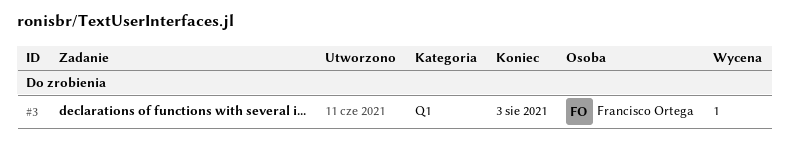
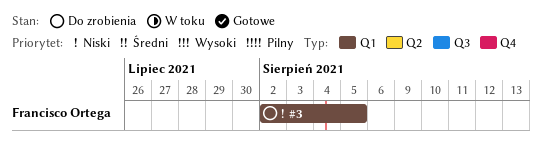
#3, due: Aug 3 -> Aug 5

